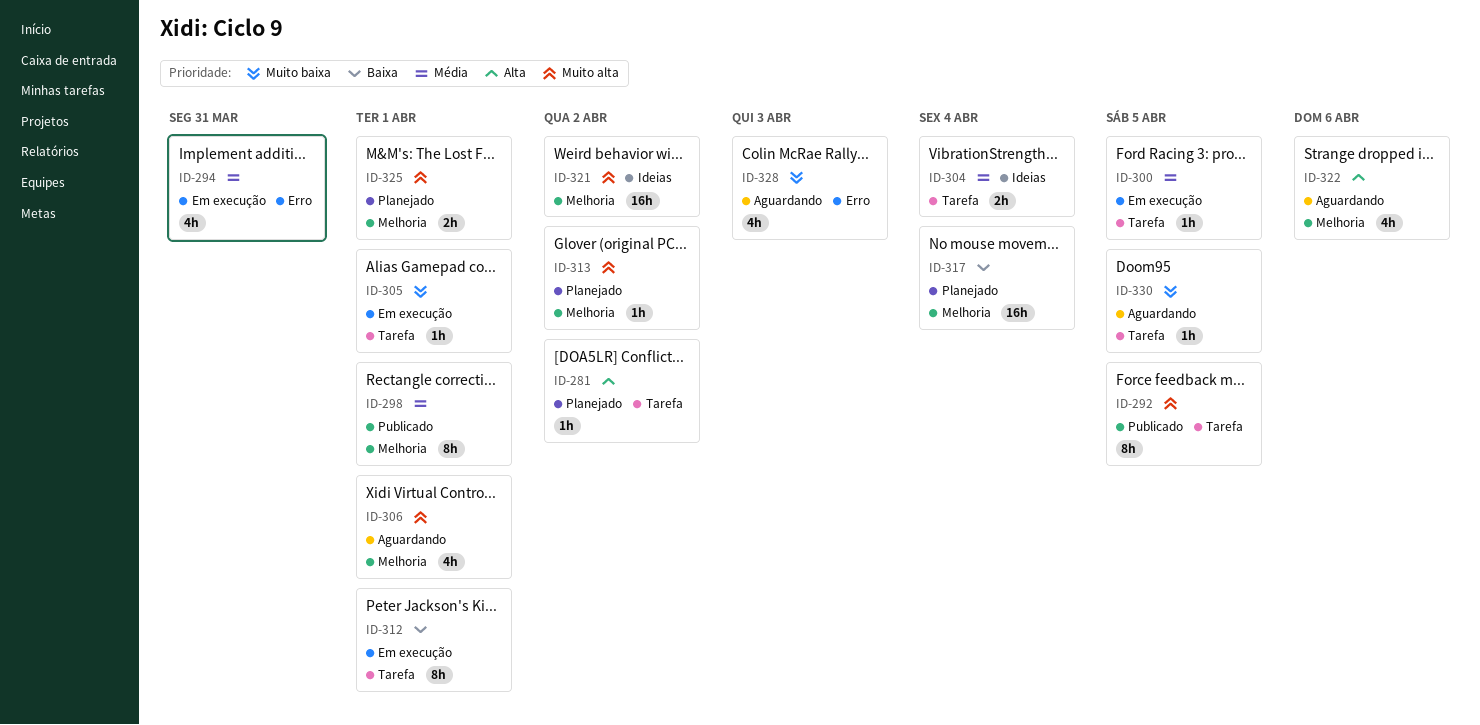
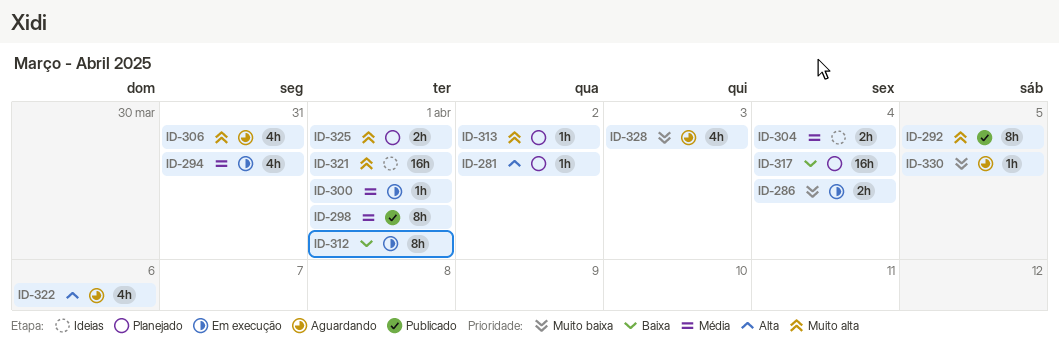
ID-286: none -> present
ID-300, due: Apr 5 -> Apr 1
ID-305: present -> none
ID-306, due: Apr 1 -> Mar 31
ID-321, due: Apr 2 -> Apr 1

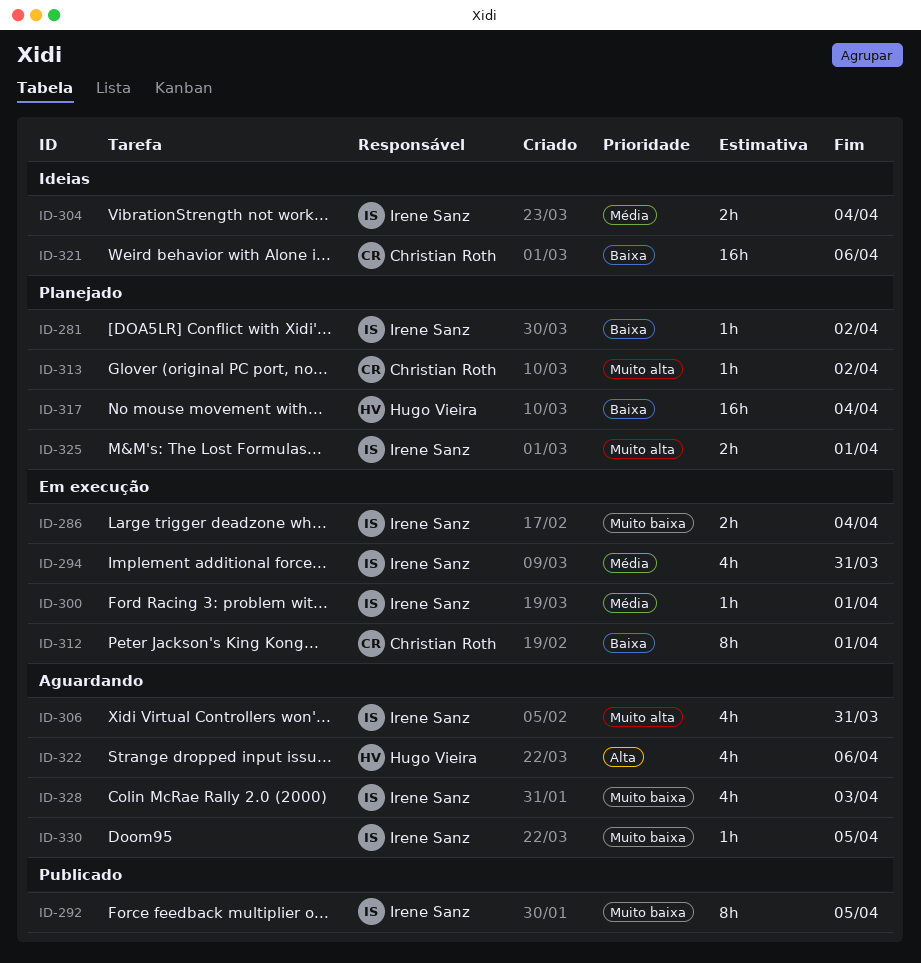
ID-281, priority: Alta -> Baixa
ID-292, priority: Muito alta -> Muito baixa
ID-298: present -> none
ID-321, priority: Muito alta -> Baixa
ID-321, due: Apr 1 -> Apr 6

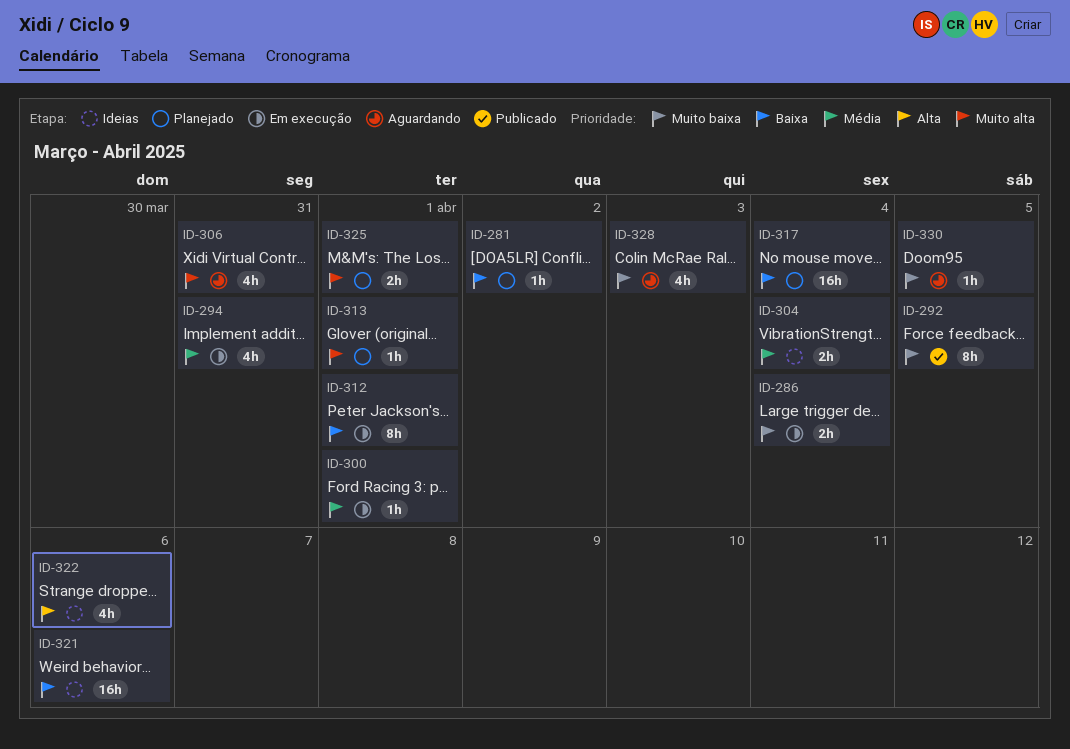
ID-313, due: Apr 2 -> Apr 1
ID-322, status: Aguardando -> Ideias

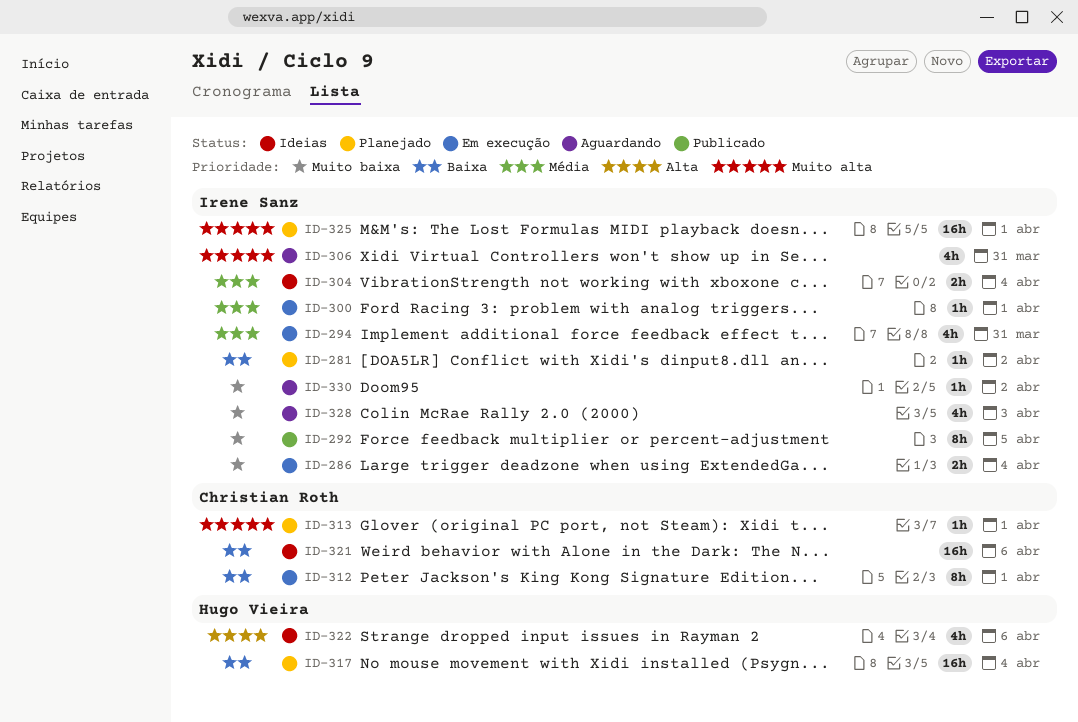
ID-325, estimate: 2h -> 16h
ID-330, due: Apr 5 -> Apr 2

